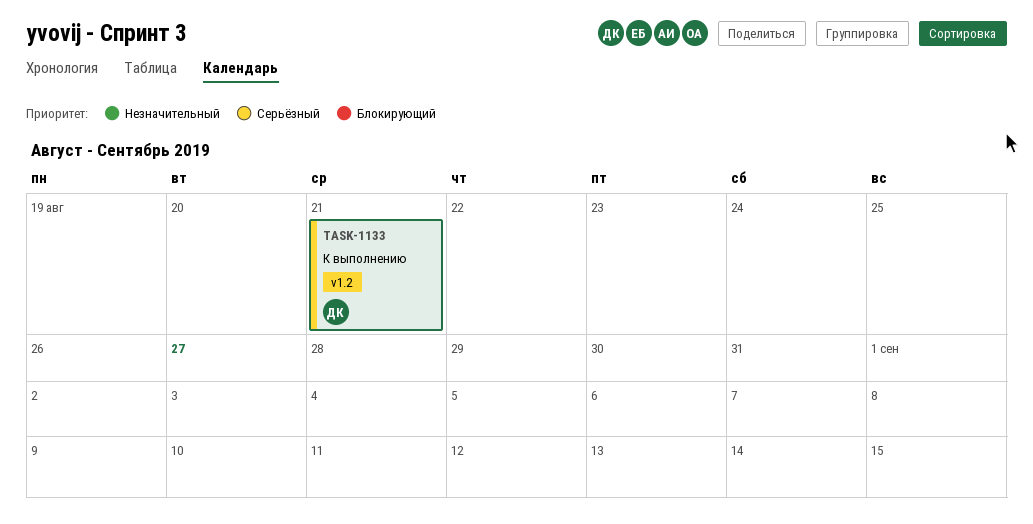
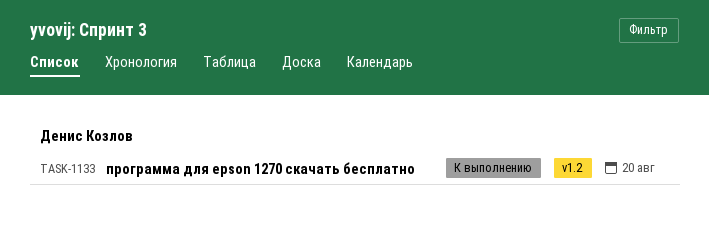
TASK-1133, due: Aug 21 -> Aug 20

